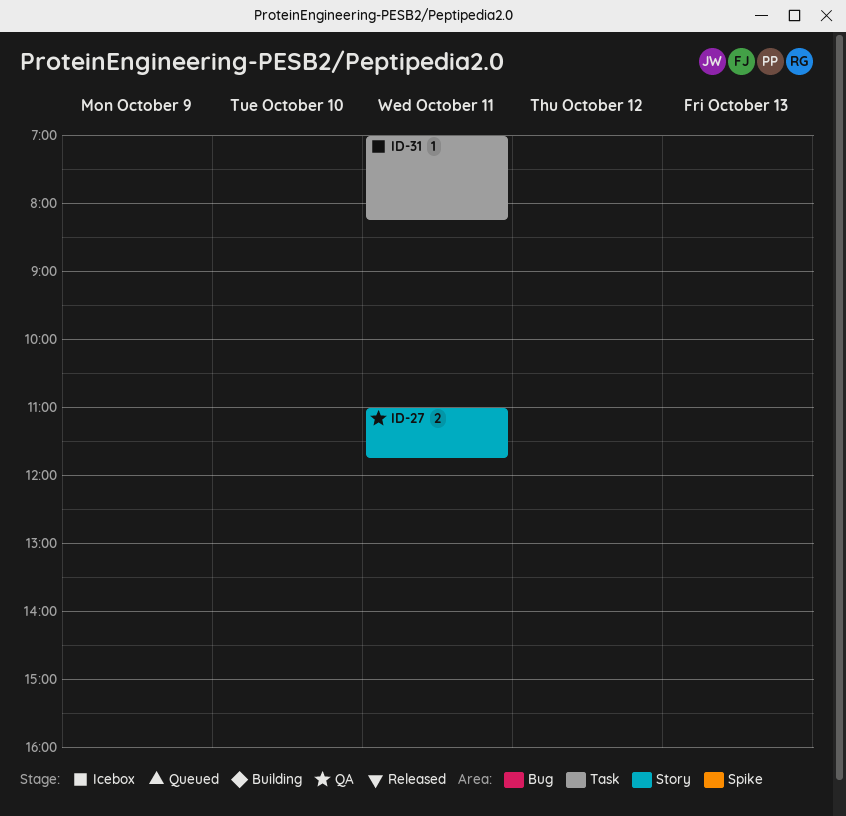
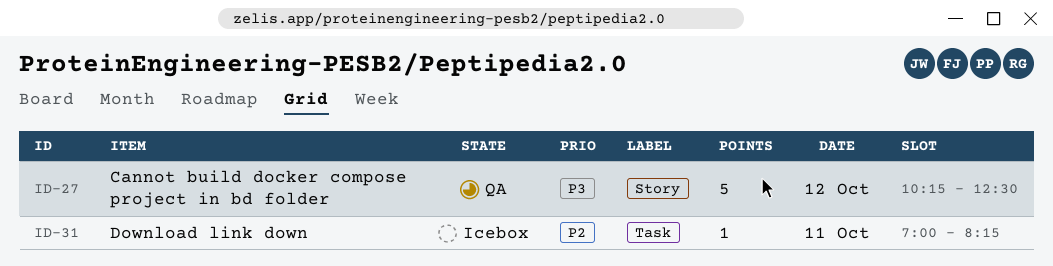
ID-27, estimate: 2 -> 5
ID-27, day: Oct 11 -> Oct 12
ID-27, begins: 11:00 -> 10:15
ID-27, ends: 11:45 -> 12:30

